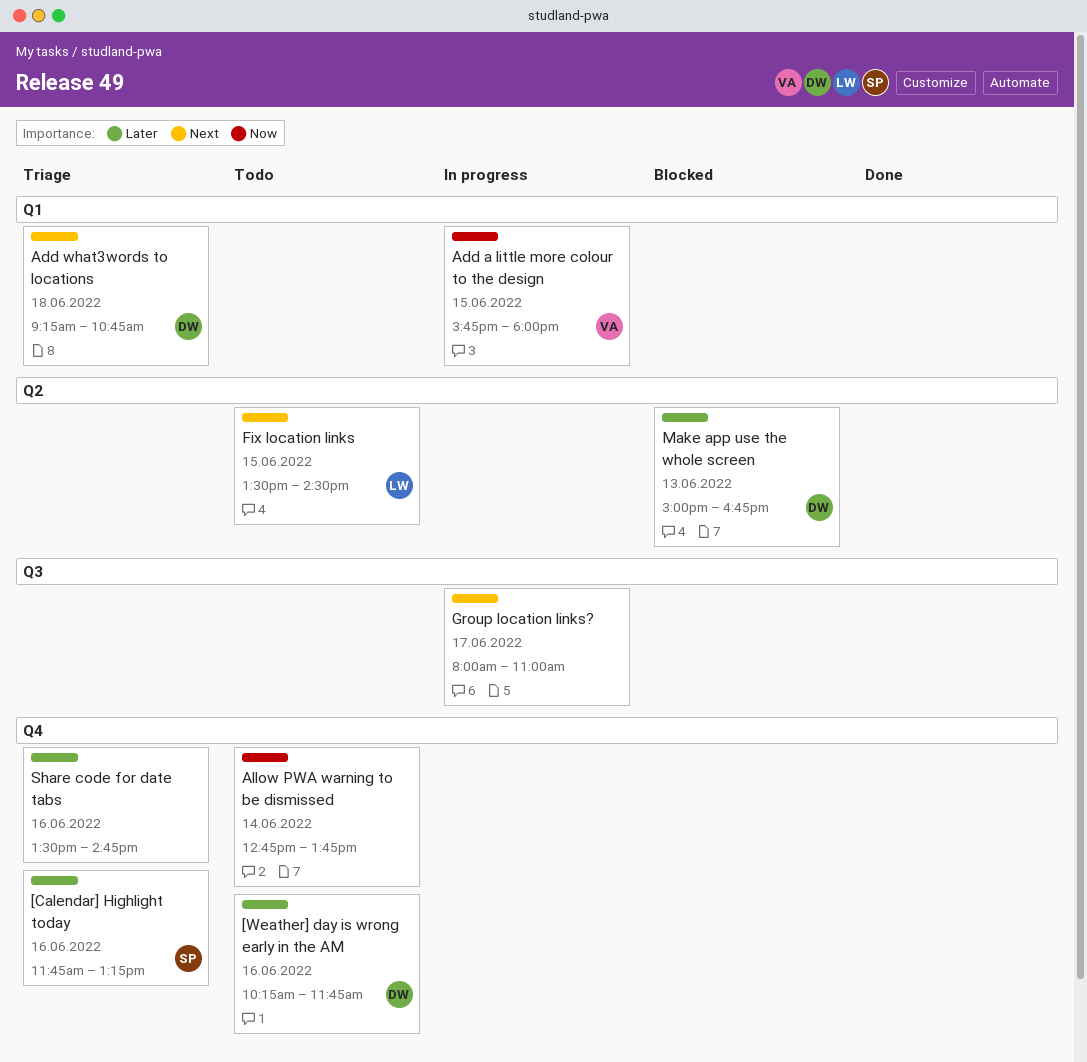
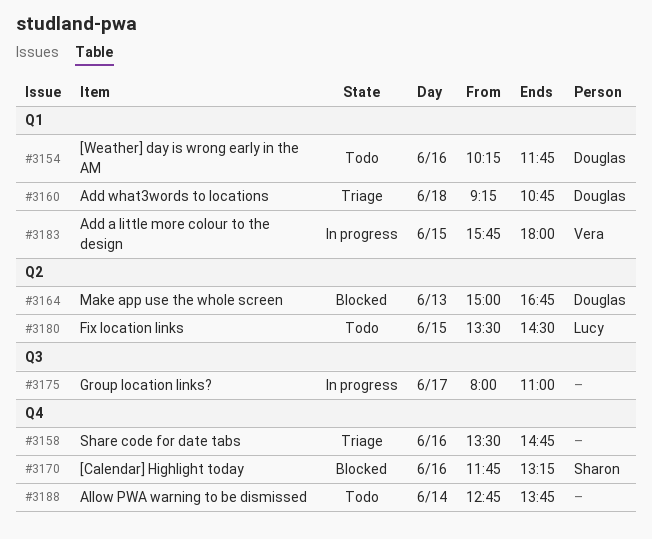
[Calendar] Highlight today, status: Triage -> Blocked
[Weather] day is wrong early in the AM, label: Q4 -> Q1

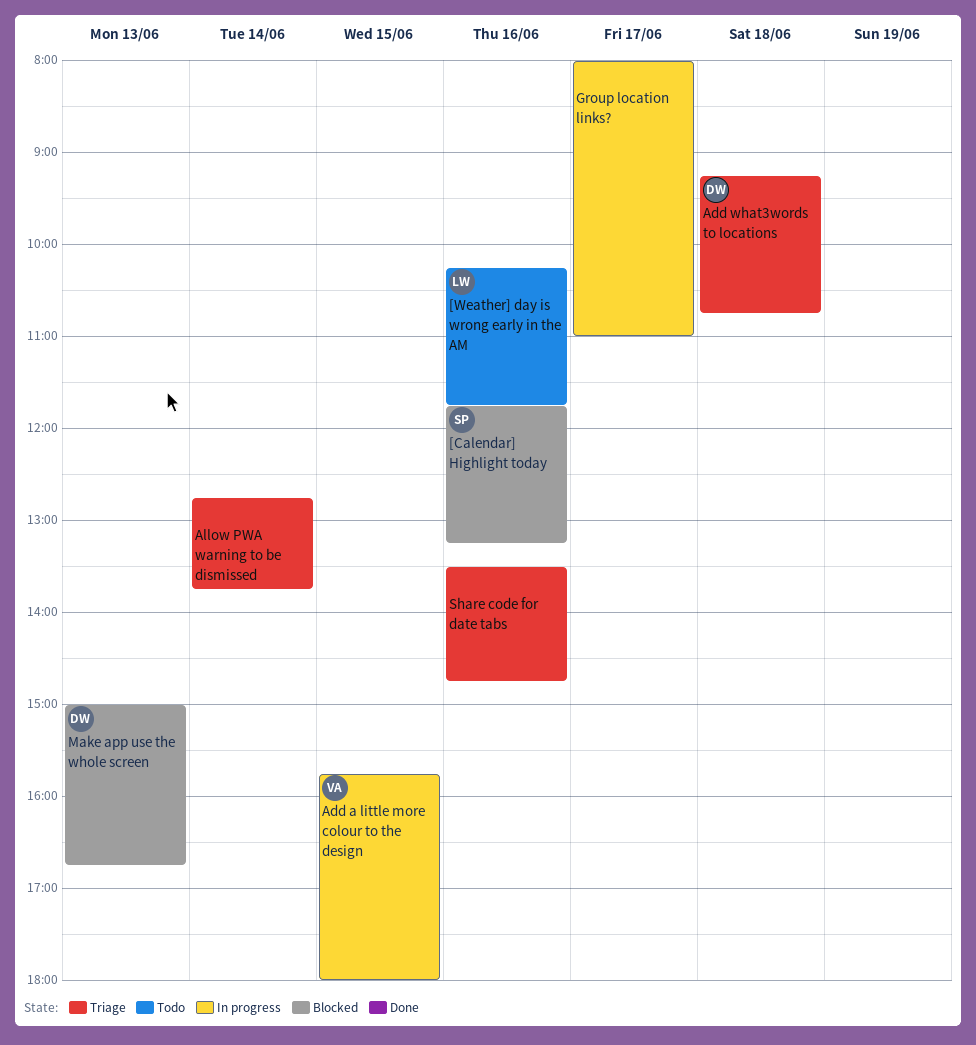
[Weather] day is wrong early in the AM, owner: Douglas -> Lucy
Allow PWA warning to be dismissed, status: Todo -> Triage
Fix location links: present -> none

